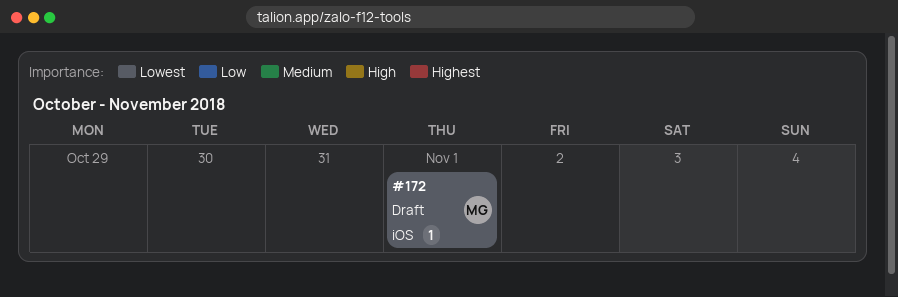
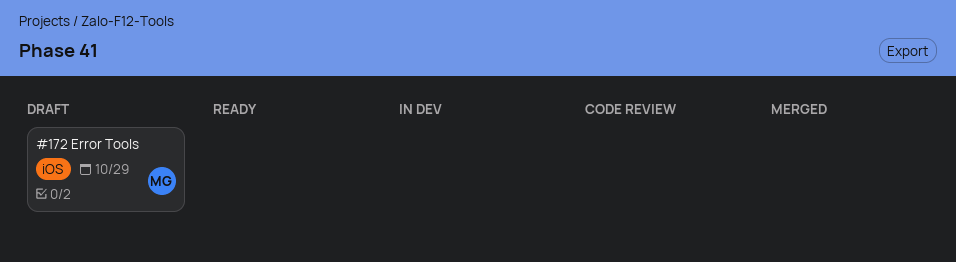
#172, day: Nov 1 -> Oct 29

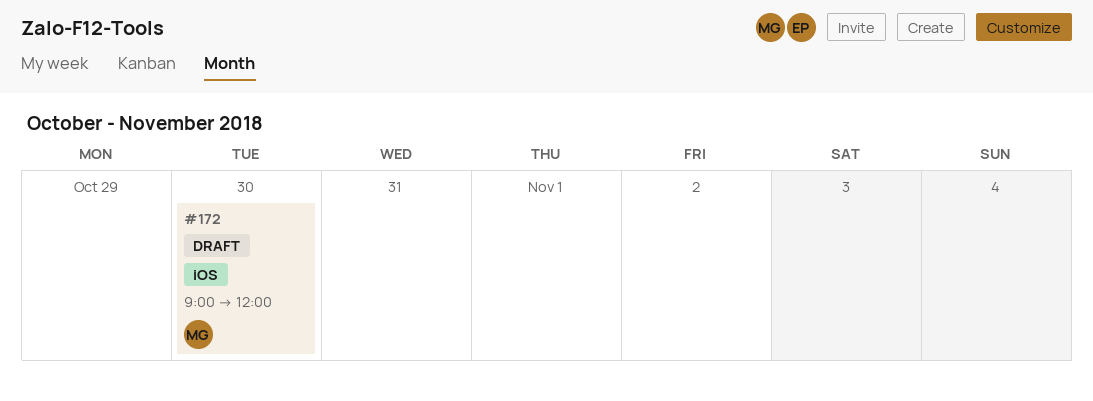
#172, day: Oct 29 -> Oct 30

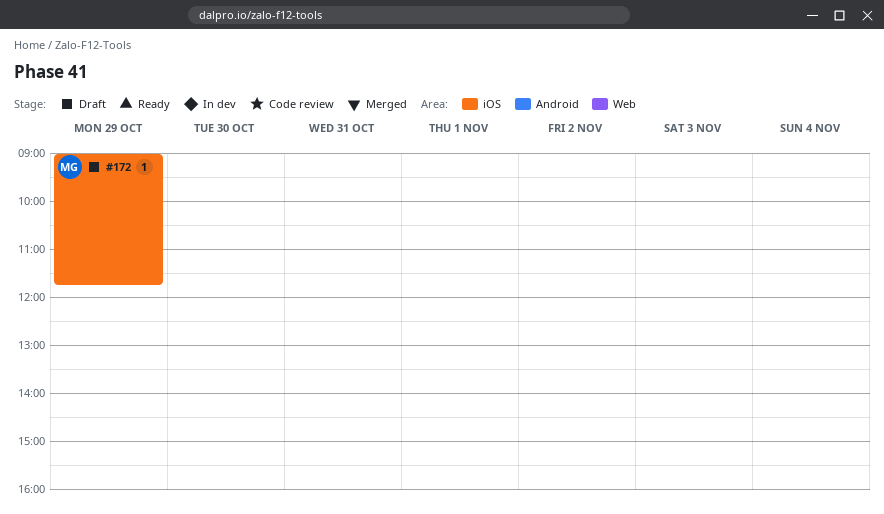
#172, day: Oct 30 -> Oct 29
#172, ends: 12:00 -> 11:45

